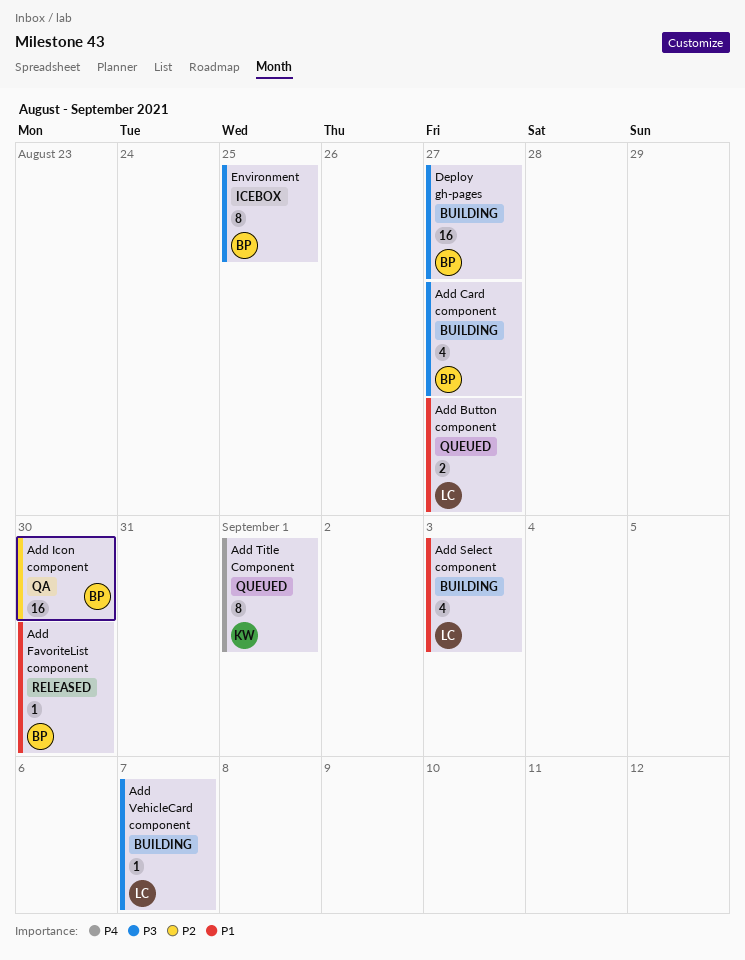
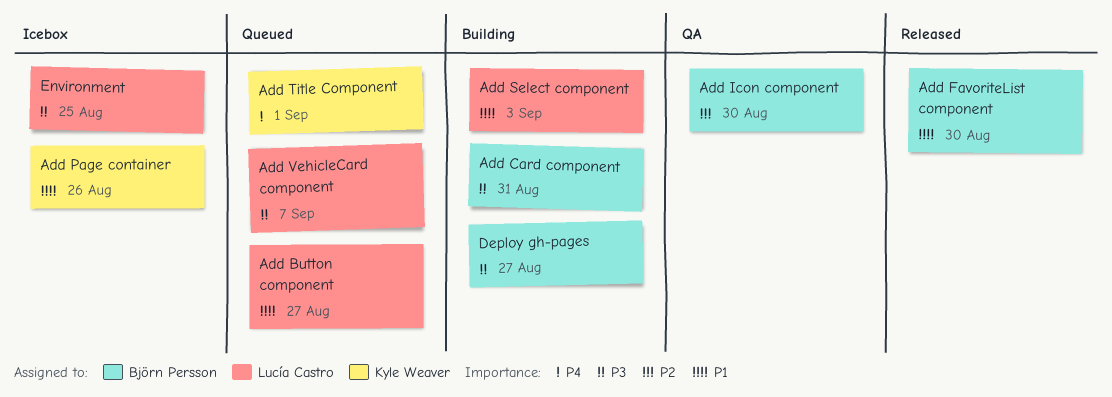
Add Card component, due: Aug 27 -> Aug 31
Add Page container: none -> present
Add VehicleCard component, status: Building -> Queued
Environment, owner: Björn Persson -> Lucía Castro

